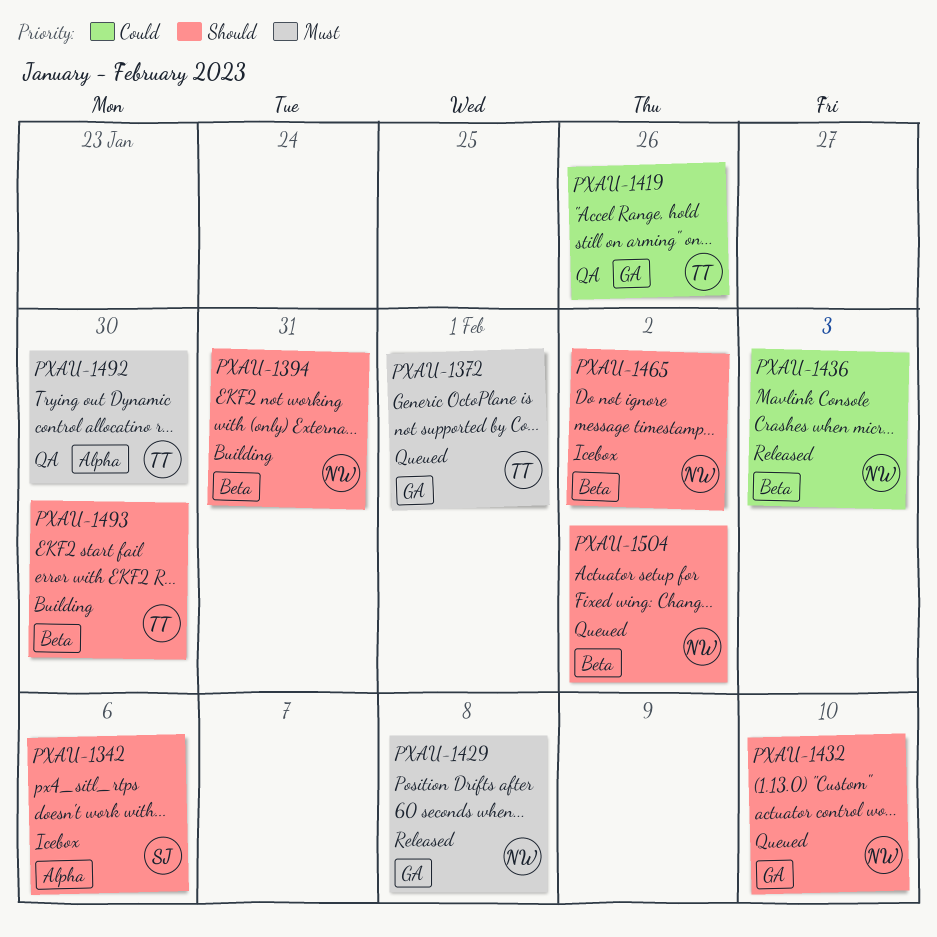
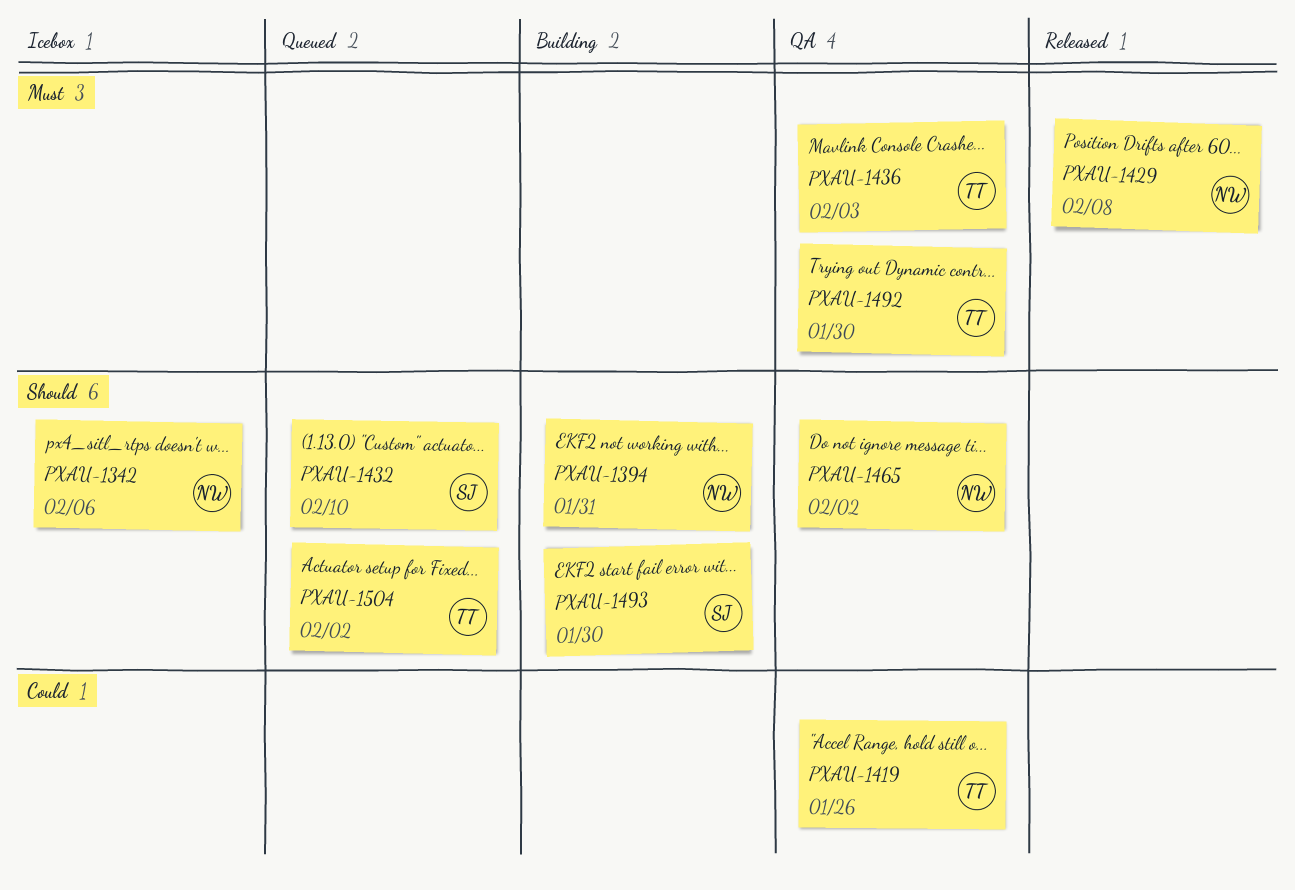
PXAU-1342, owner: SJ -> NW
PXAU-1372: present -> none
PXAU-1432, owner: NW -> SJ
PXAU-1436, status: Released -> QA
PXAU-1436, owner: NW -> TT
PXAU-1436, priority: Could -> Must
PXAU-1465, status: Icebox -> QA
PXAU-1493, owner: TT -> SJ
PXAU-1504, owner: NW -> TT

